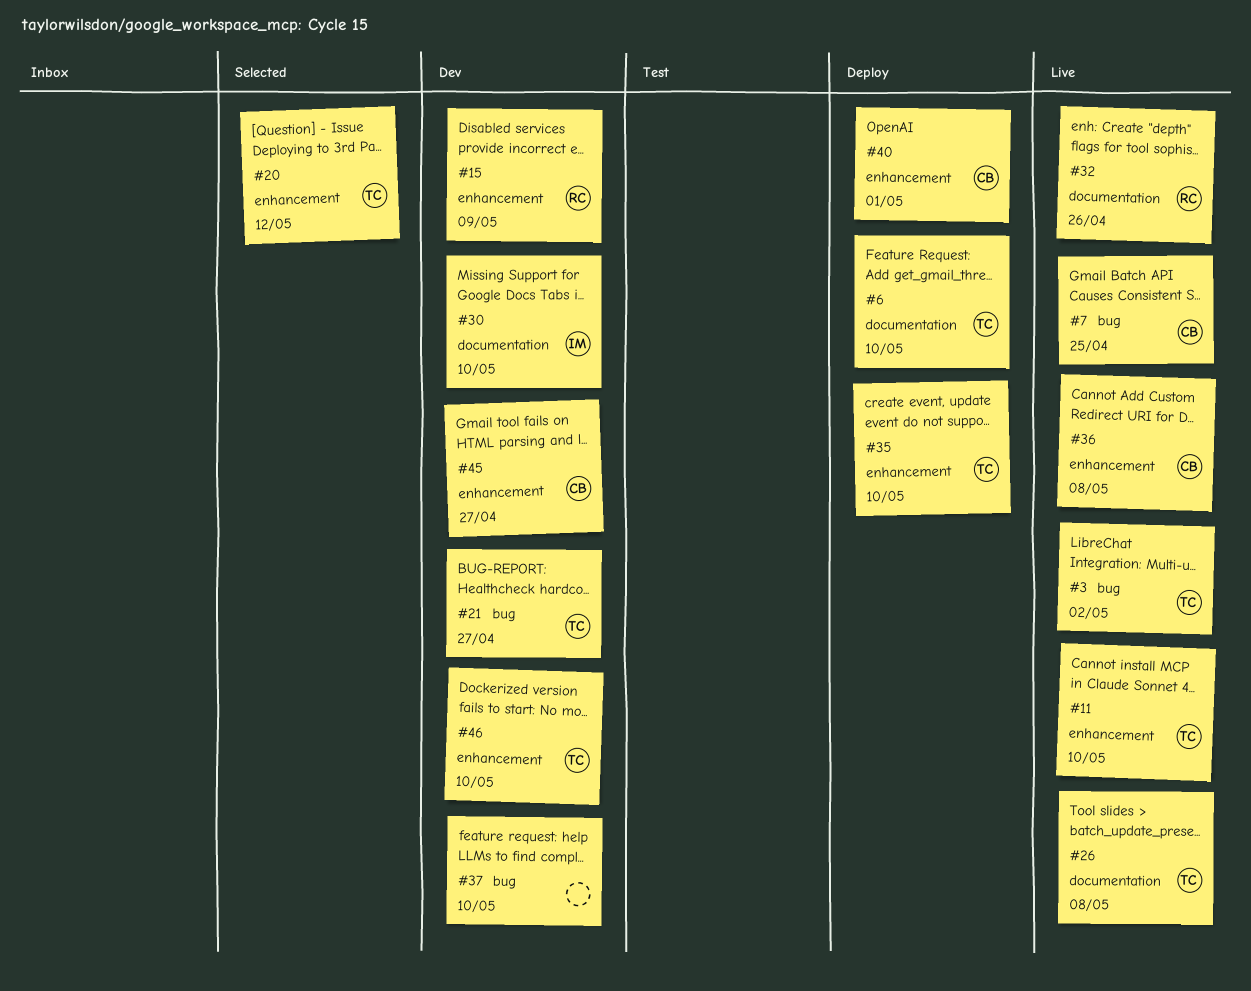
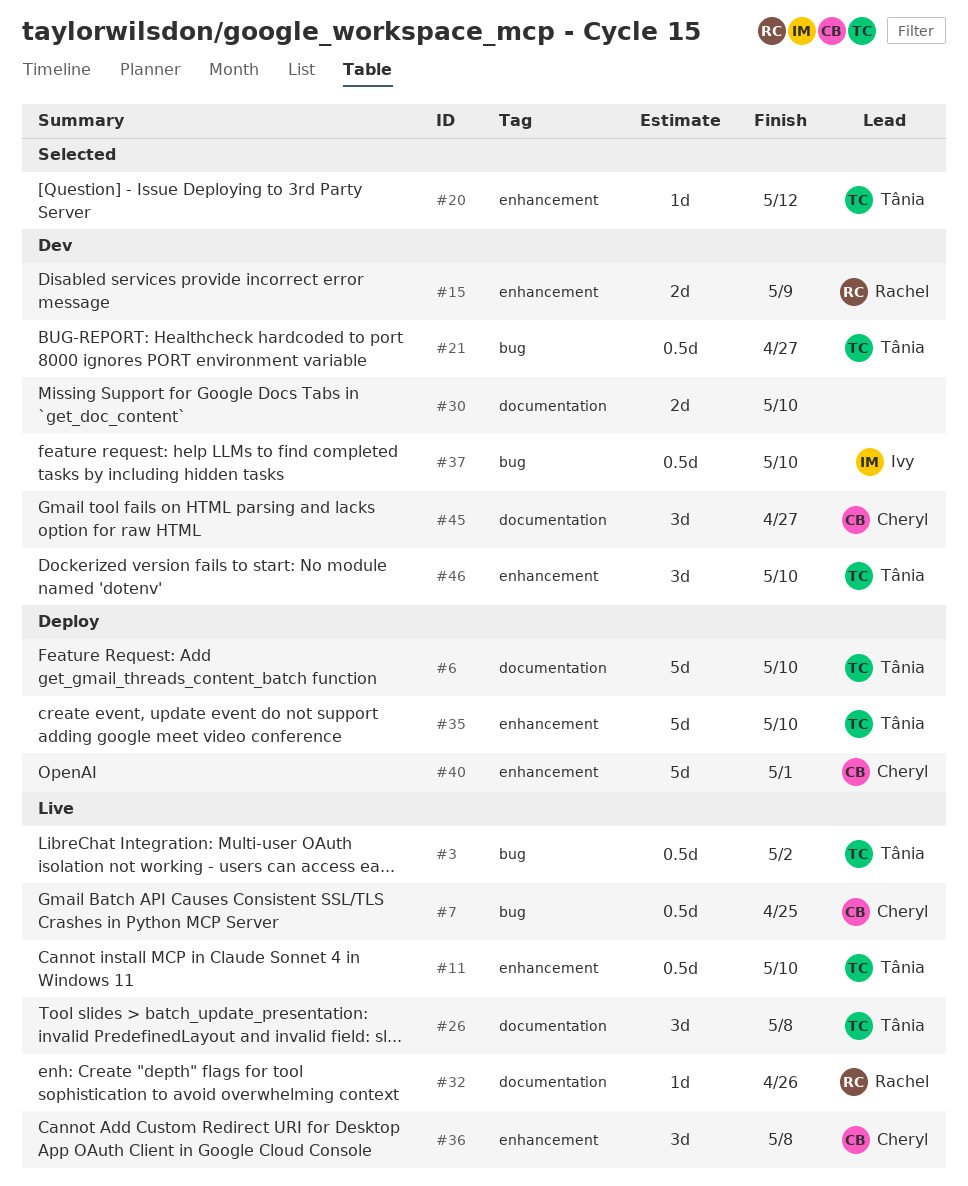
#30, owner: Ivy -> none
#37, owner: none -> Ivy
#45, label: enhancement -> documentation

